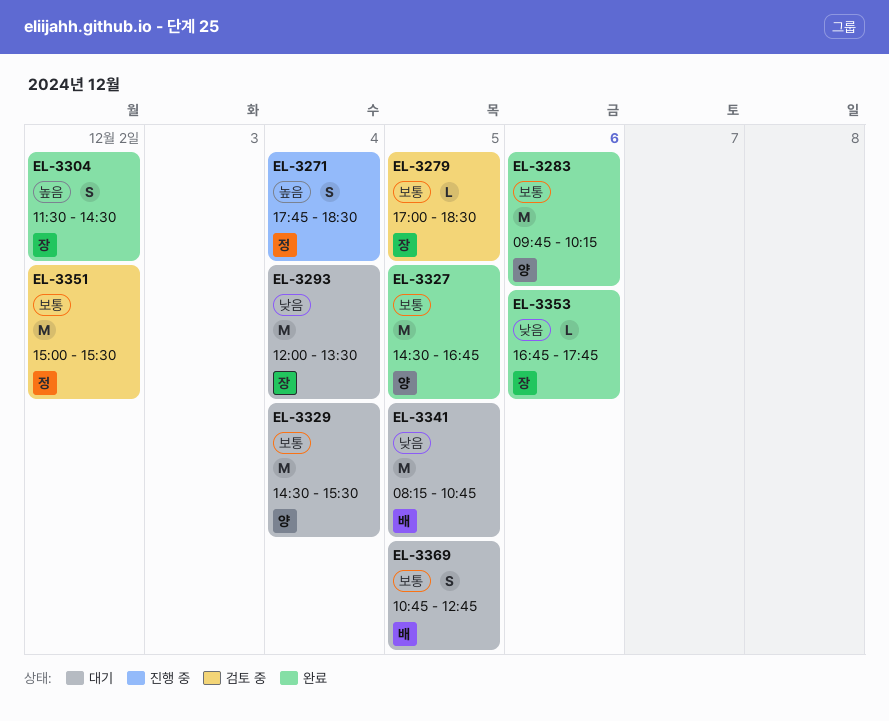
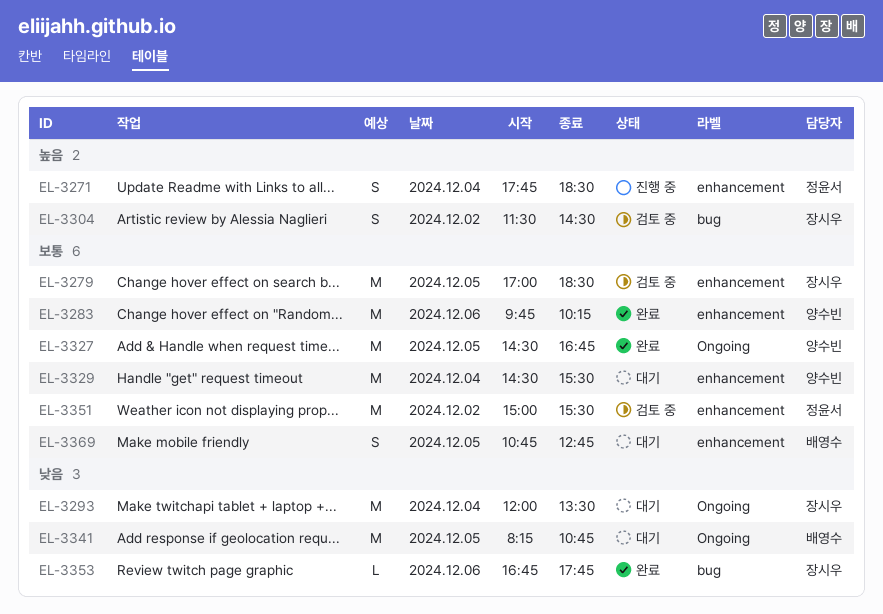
EL-3279, estimate: L -> M
EL-3304, status: 완료 -> 검토 중

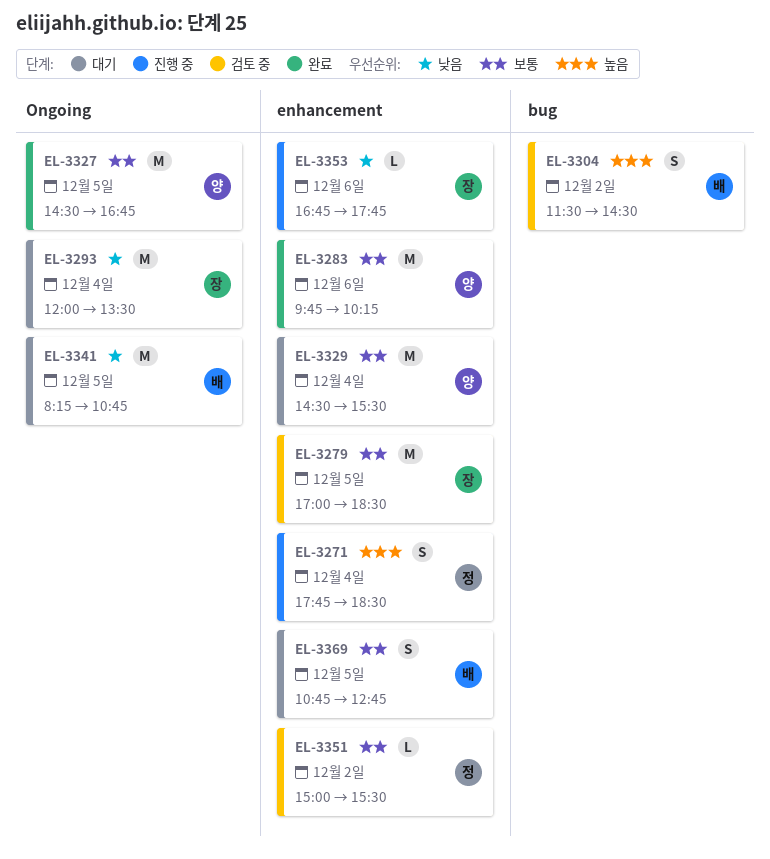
EL-3304, owner: 장시우 -> 배영수
EL-3351, estimate: M -> L
EL-3353, status: 완료 -> 진행 중
EL-3353, label: bug -> enhancement

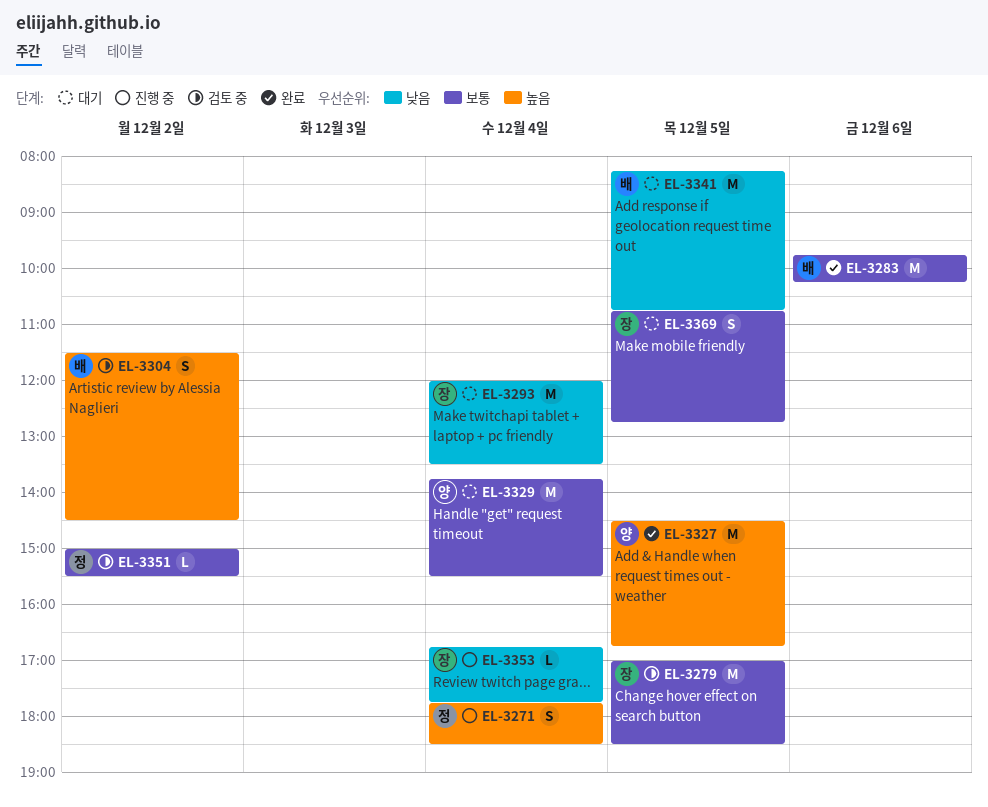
EL-3283, owner: 양 -> 배
EL-3327, priority: 보통 -> 높음
EL-3329, begins: 14:30 -> 13:45
EL-3353, day: Dec 6 -> Dec 4
EL-3369, owner: 배 -> 장

